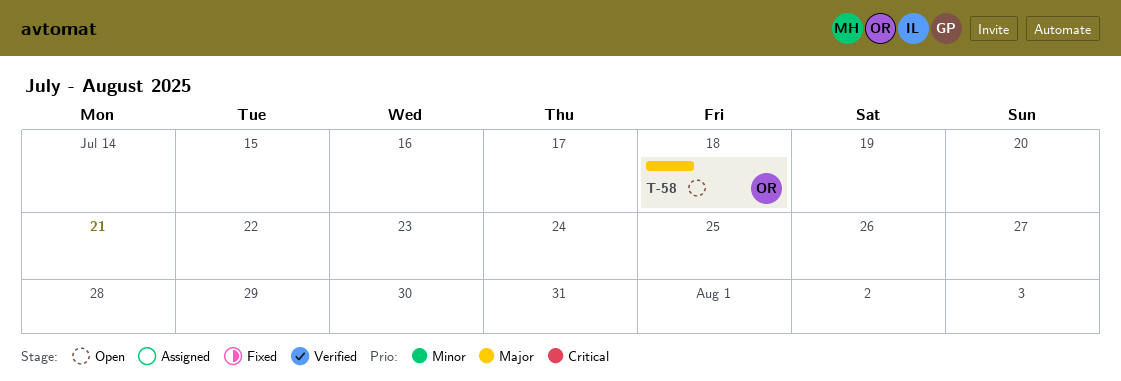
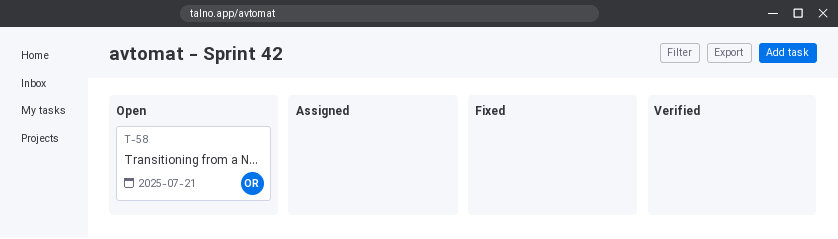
T-58, due: Jul 18 -> Jul 21

